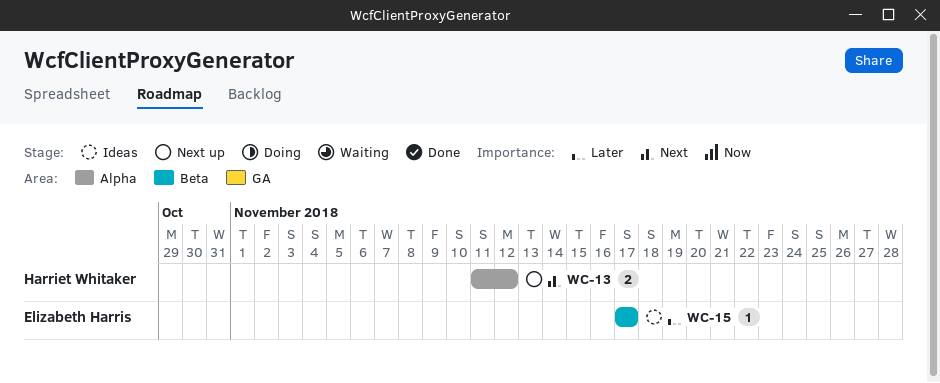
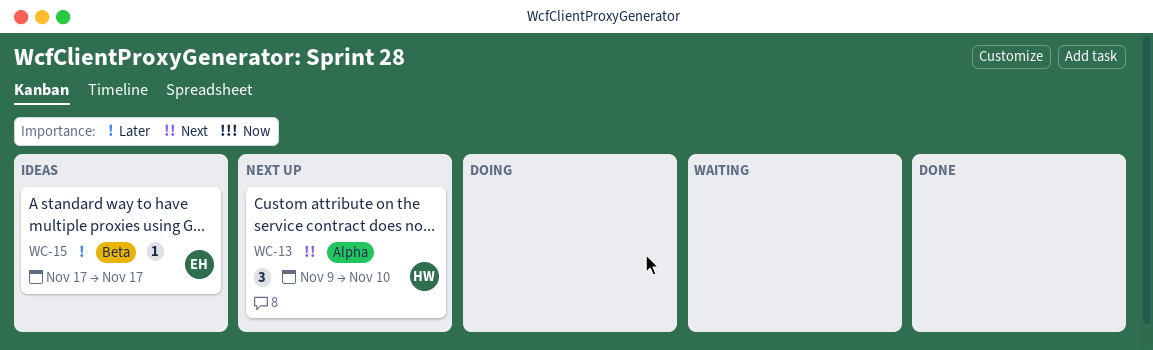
WC-13, estimate: 2 -> 3
WC-13, start: Nov 11 -> Nov 9
WC-13, due: Nov 12 -> Nov 10

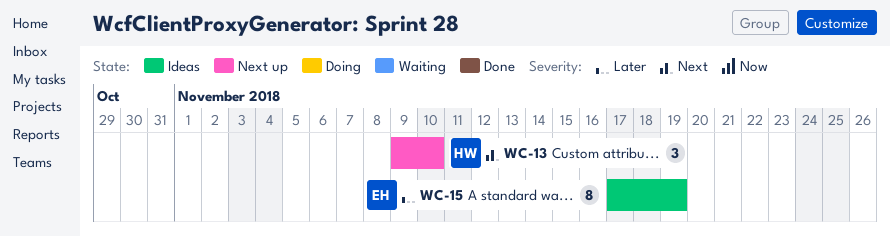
WC-15, estimate: 1 -> 8
WC-15, due: Nov 17 -> Nov 19

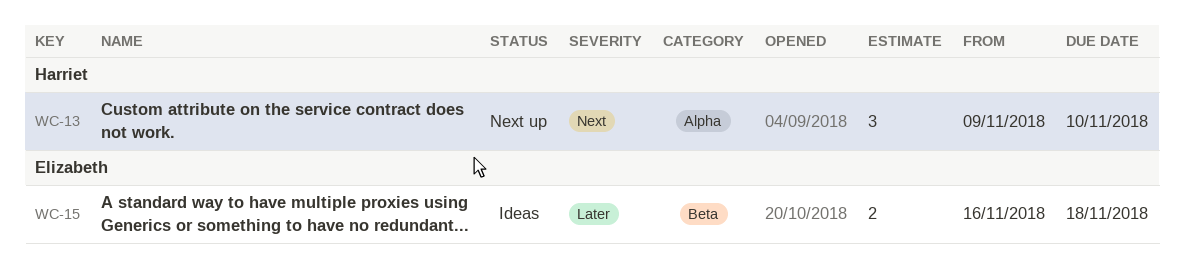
WC-15, estimate: 8 -> 2
WC-15, start: Nov 17 -> Nov 16
WC-15, due: Nov 19 -> Nov 18

